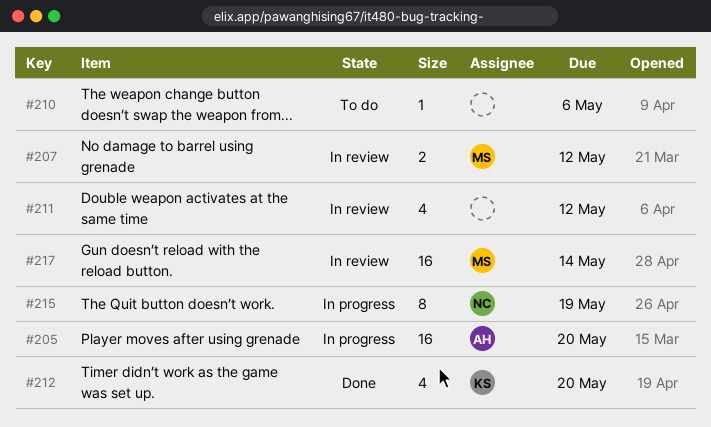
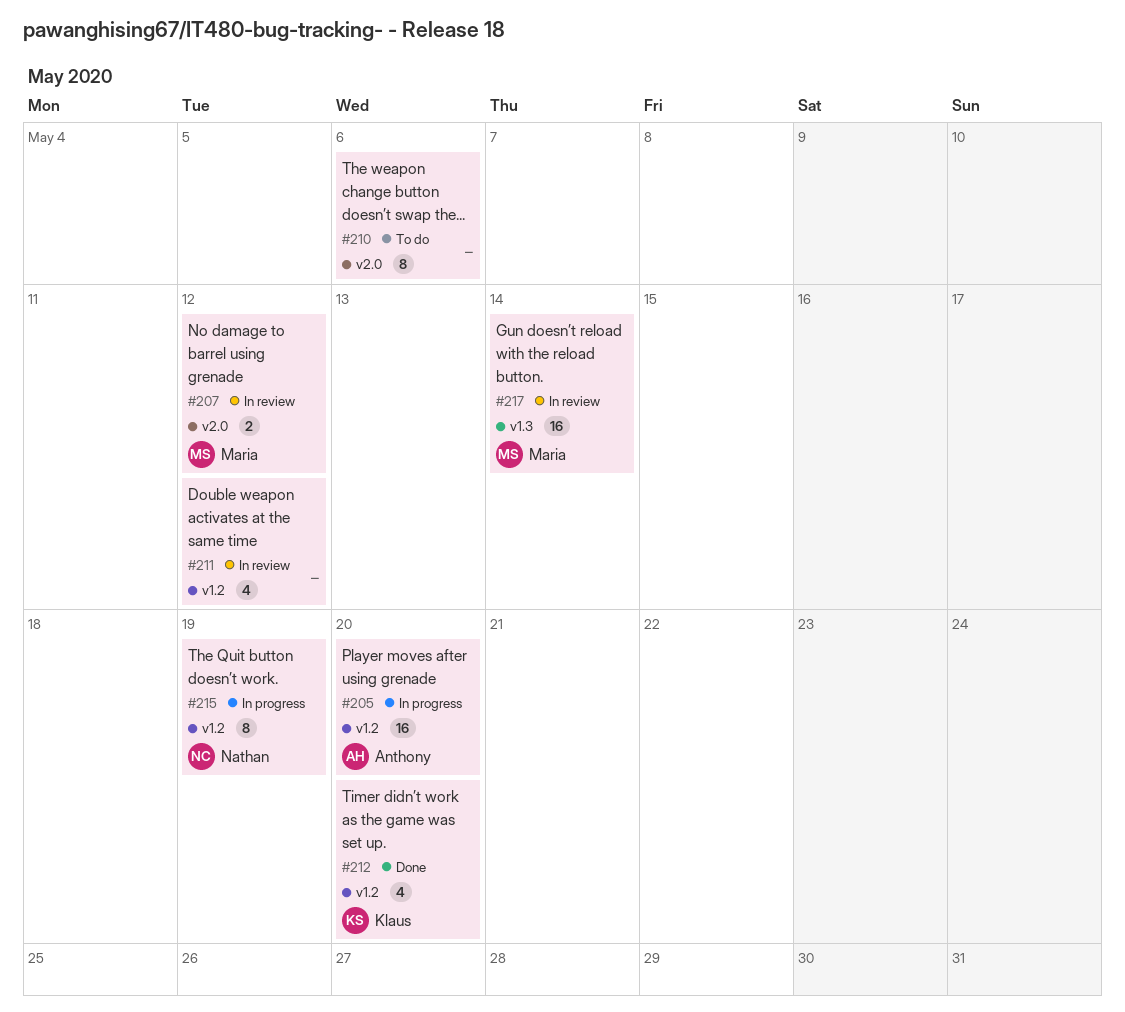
#210, estimate: 1 -> 8

